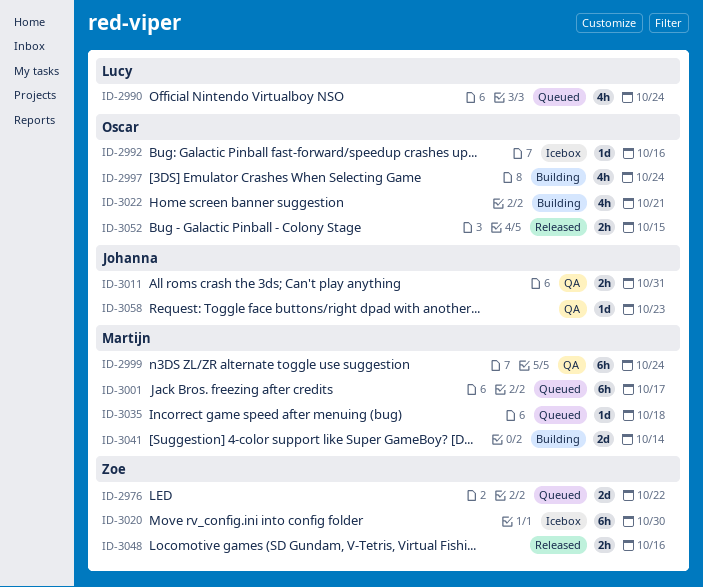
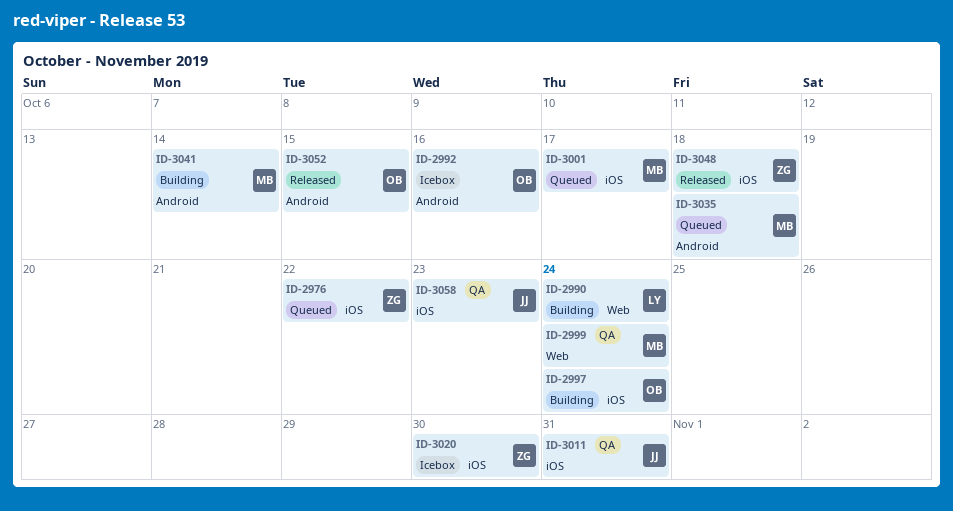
ID-2990, status: Queued -> Building
ID-3022: present -> none
ID-3048, due: Oct 16 -> Oct 18

